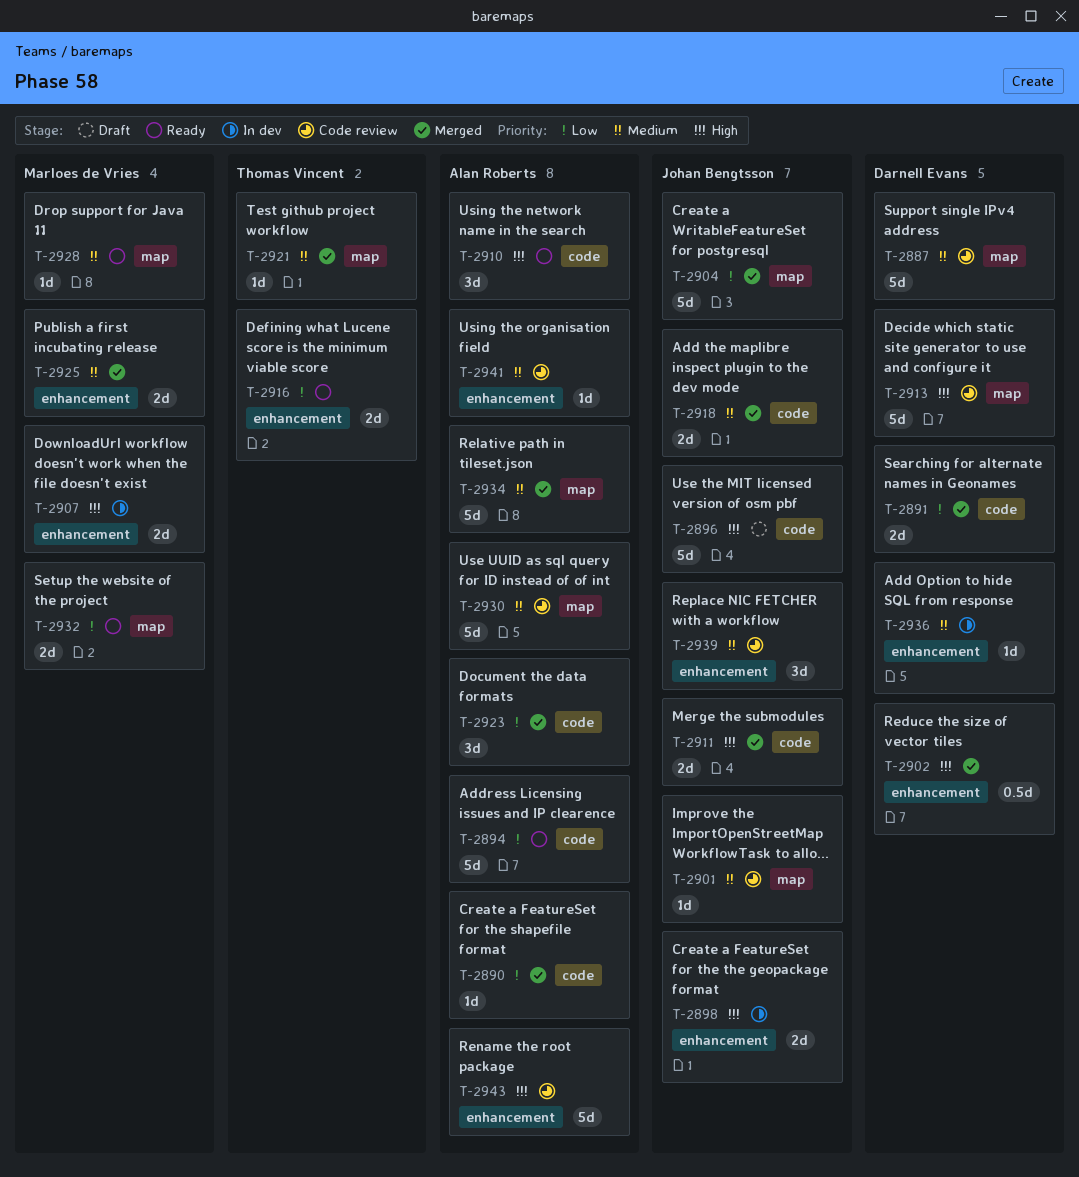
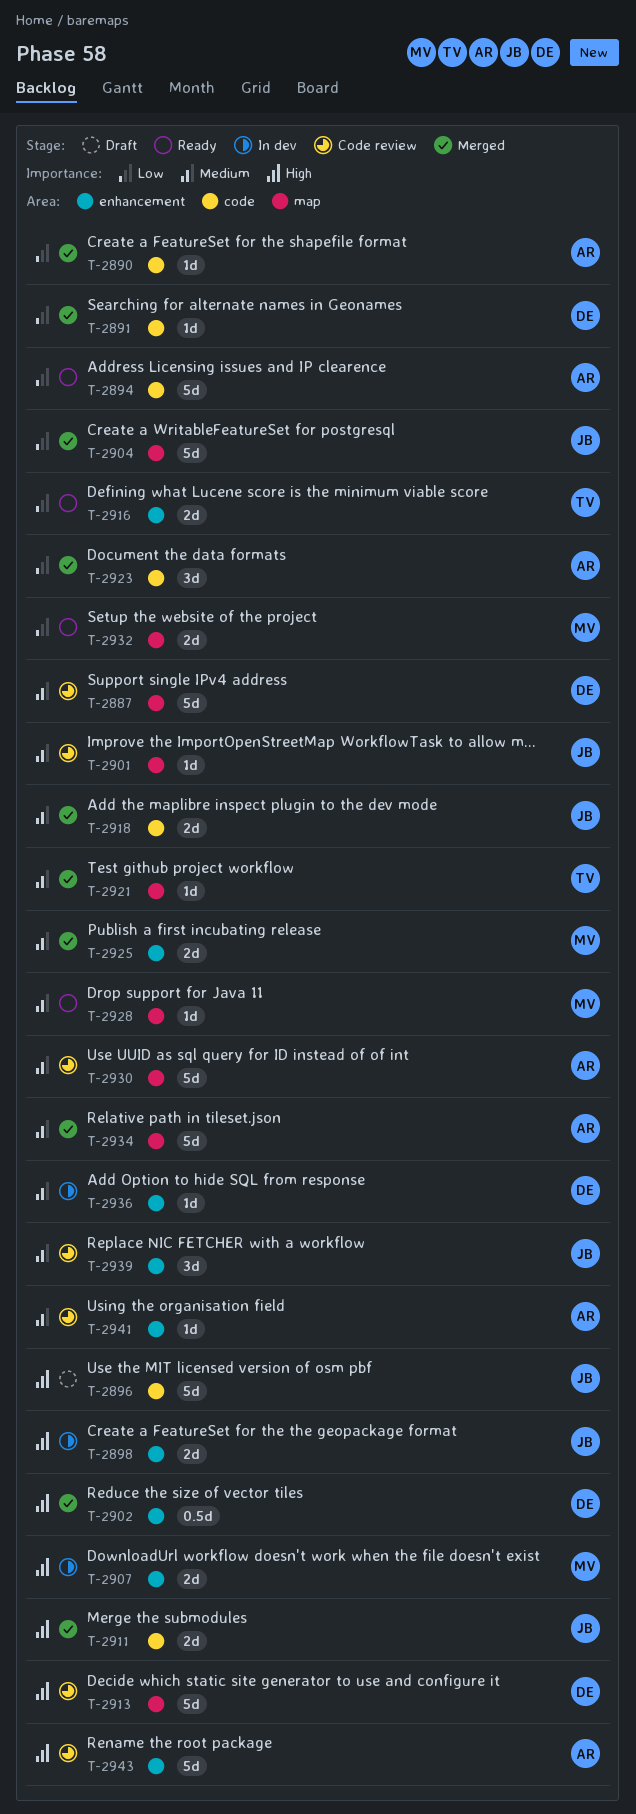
T-2891, estimate: 2d -> 1d
T-2910: present -> none

